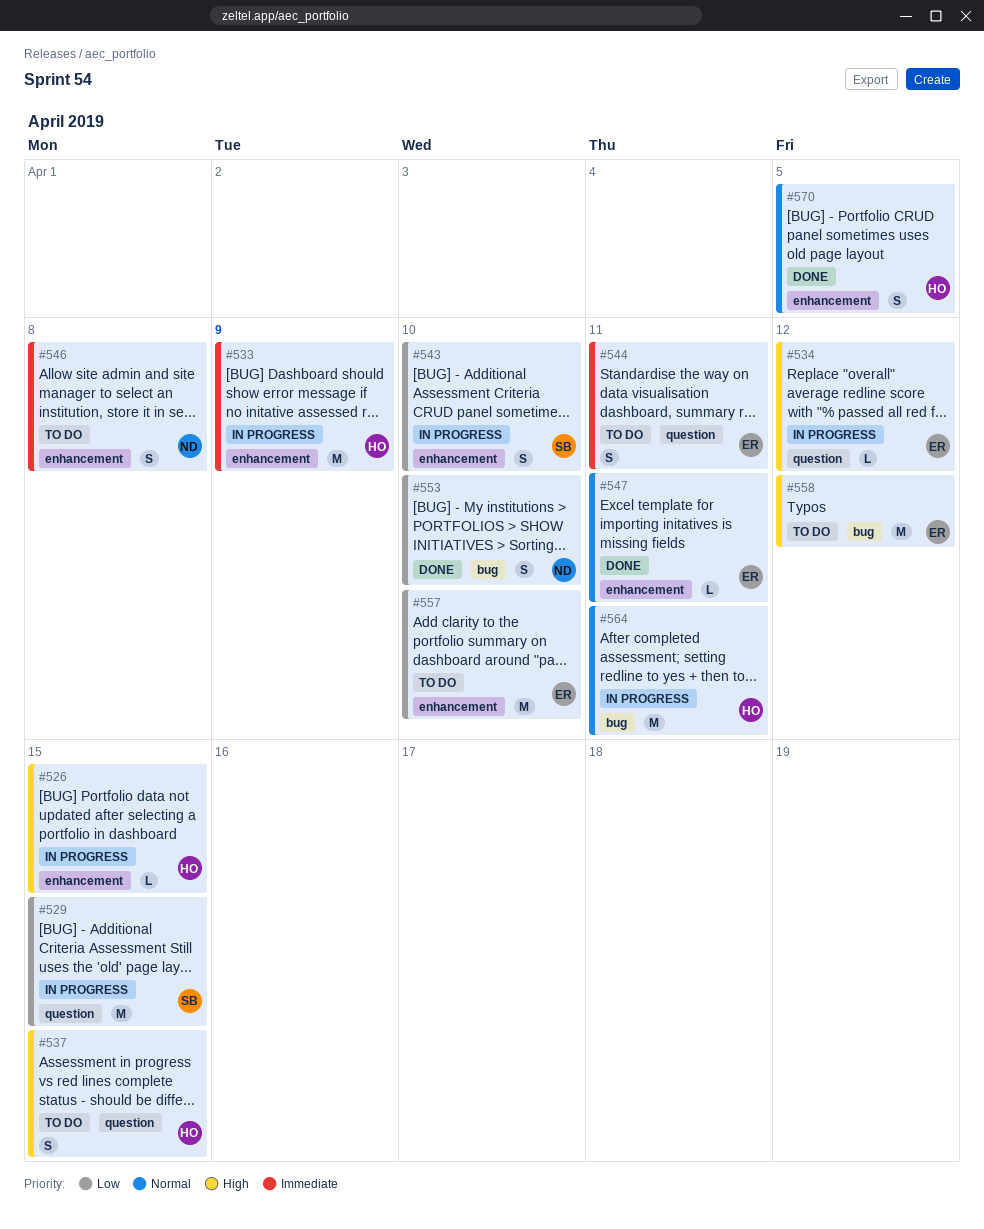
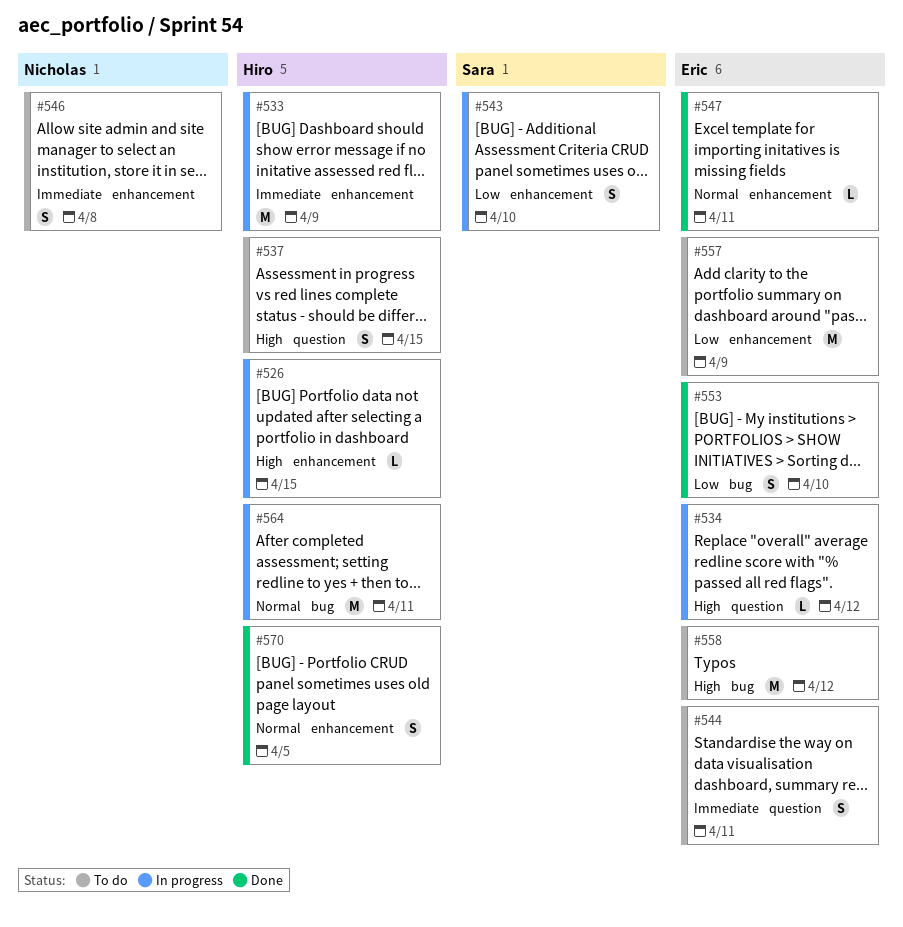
#529: present -> none
#553, owner: Nicholas -> Eric
#557, due: Apr 10 -> Apr 9

